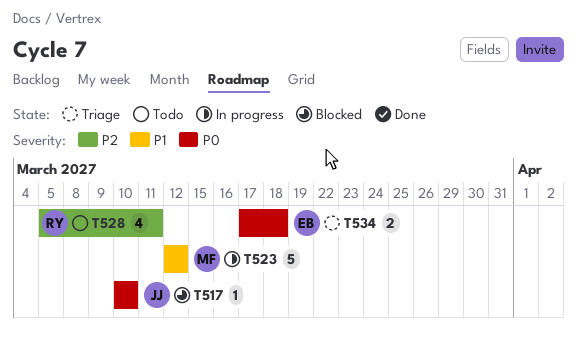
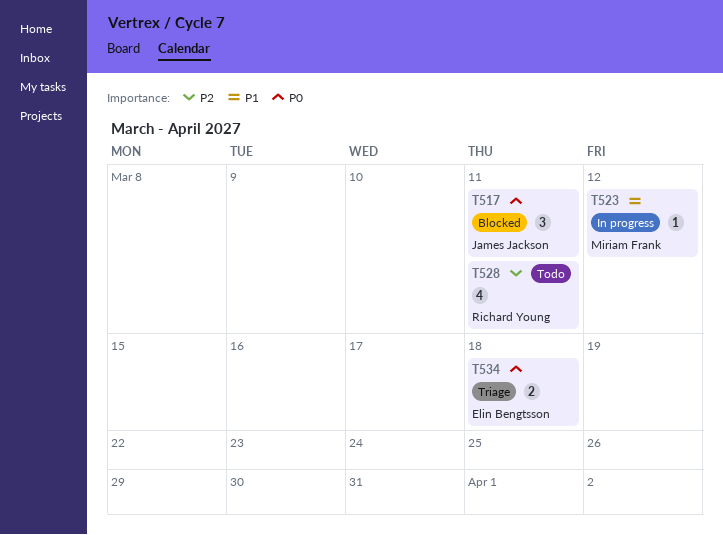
T517, estimate: 1 -> 3
T517, due: Mar 10 -> Mar 11
T523, estimate: 5 -> 1

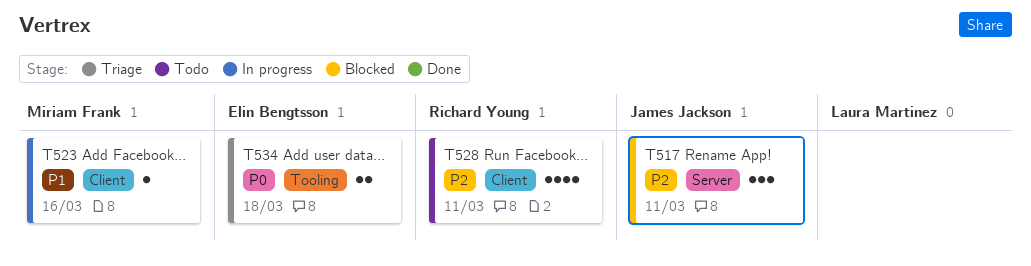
T517, priority: P0 -> P2
T523, due: Mar 12 -> Mar 16

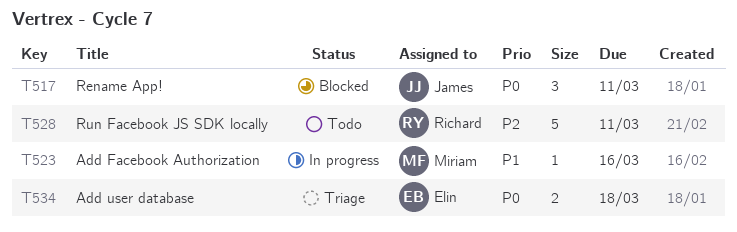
T517, priority: P2 -> P0
T528, estimate: 4 -> 5

